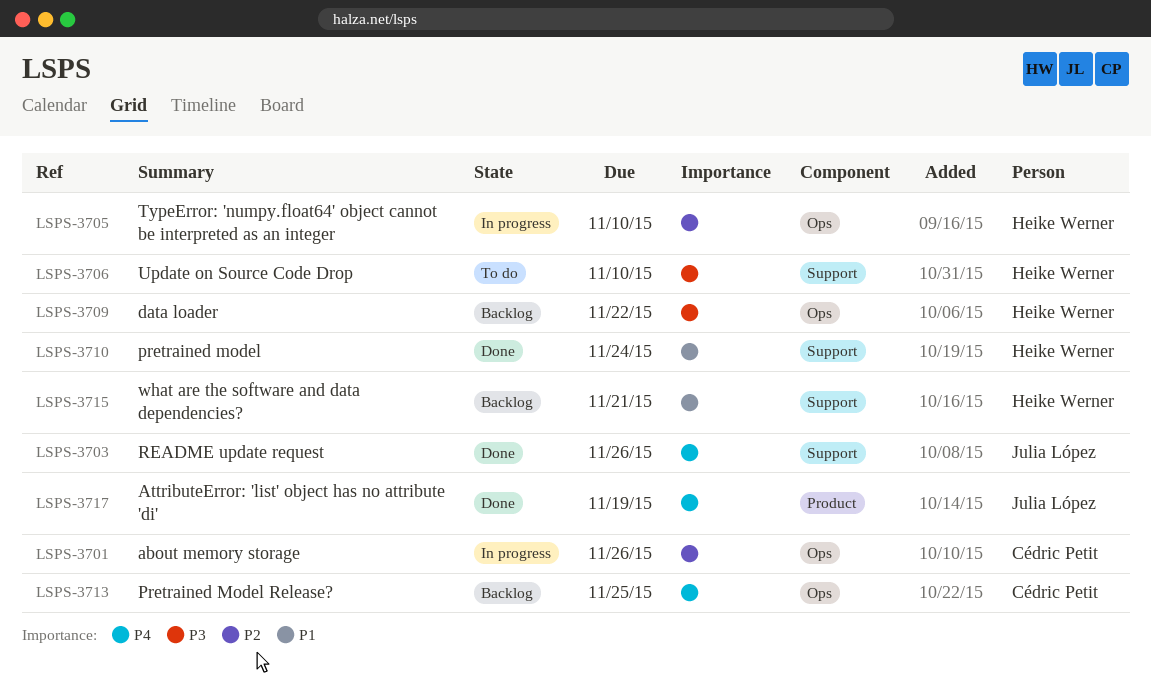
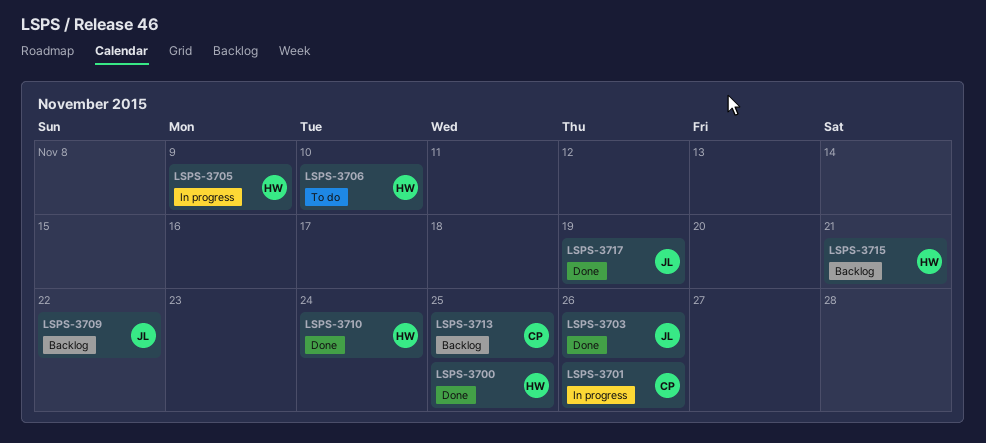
LSPS-3700: none -> present
LSPS-3705, due: Nov 10 -> Nov 9
LSPS-3709, owner: Heike Werner -> Julia López

